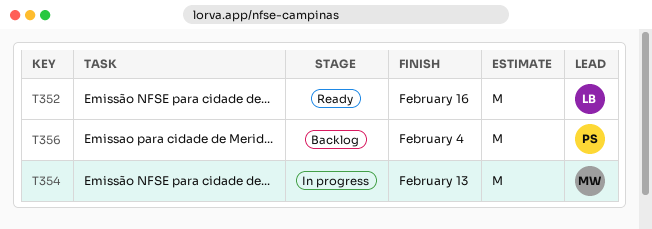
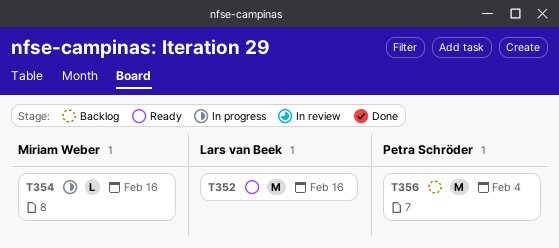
T354, estimate: M -> L
T354, due: Feb 13 -> Feb 16

